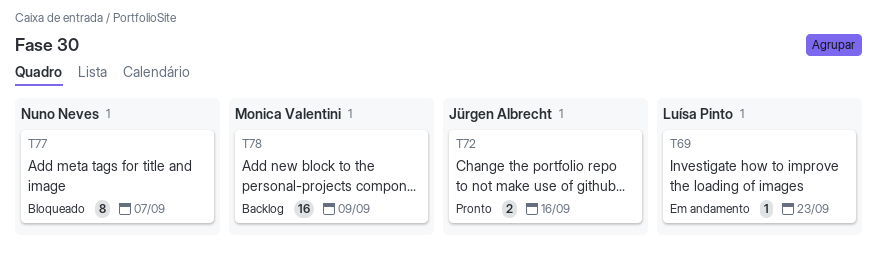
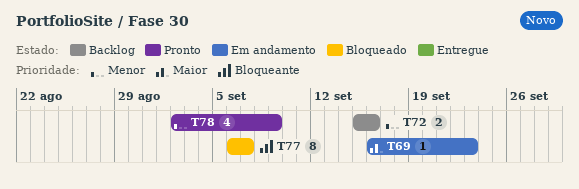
T72, status: Pronto -> Backlog
T78, status: Backlog -> Pronto
T78, estimate: 16 -> 4

